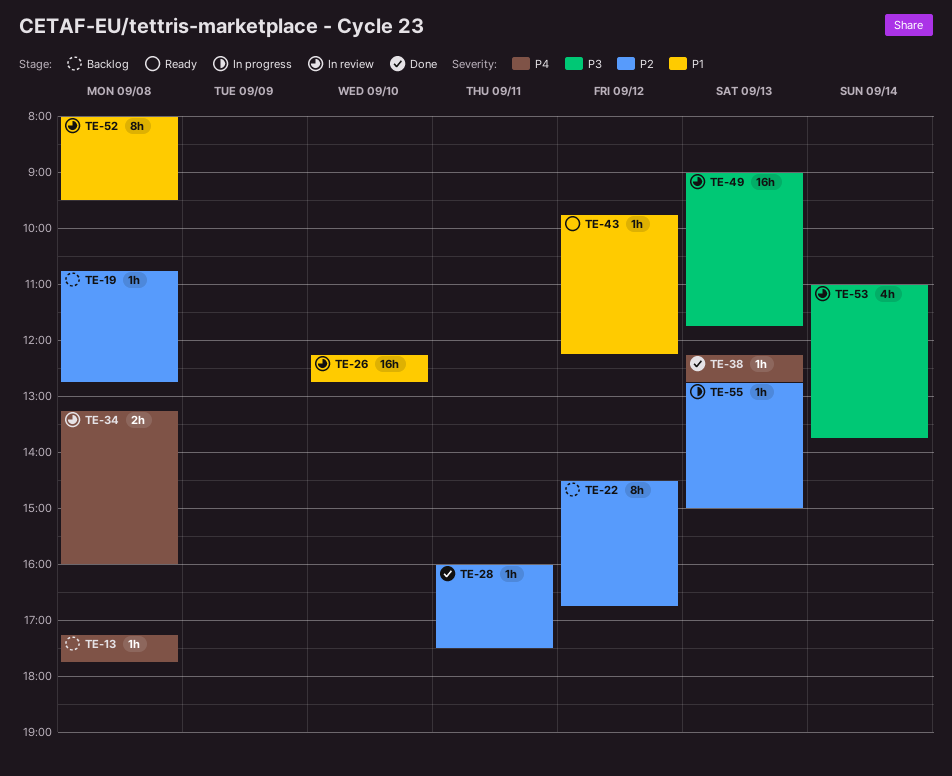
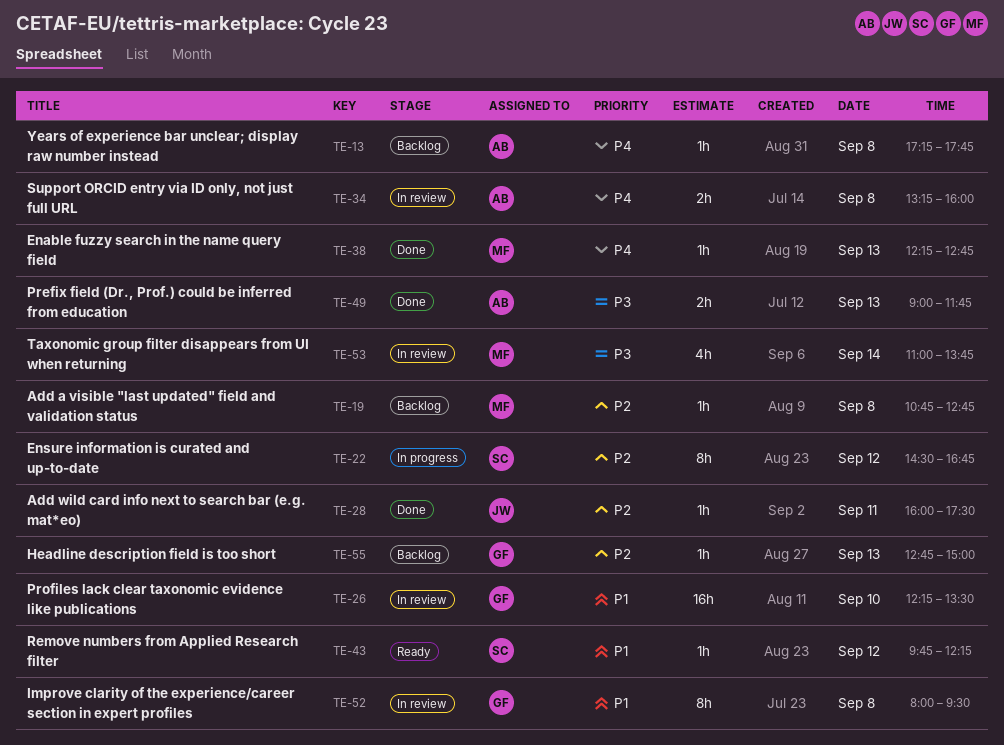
TE-22, status: Backlog -> In progress
TE-26, ends: 12:45 -> 13:30
TE-49, status: In review -> Done
TE-49, estimate: 16h -> 2h
TE-55, status: In progress -> Backlog

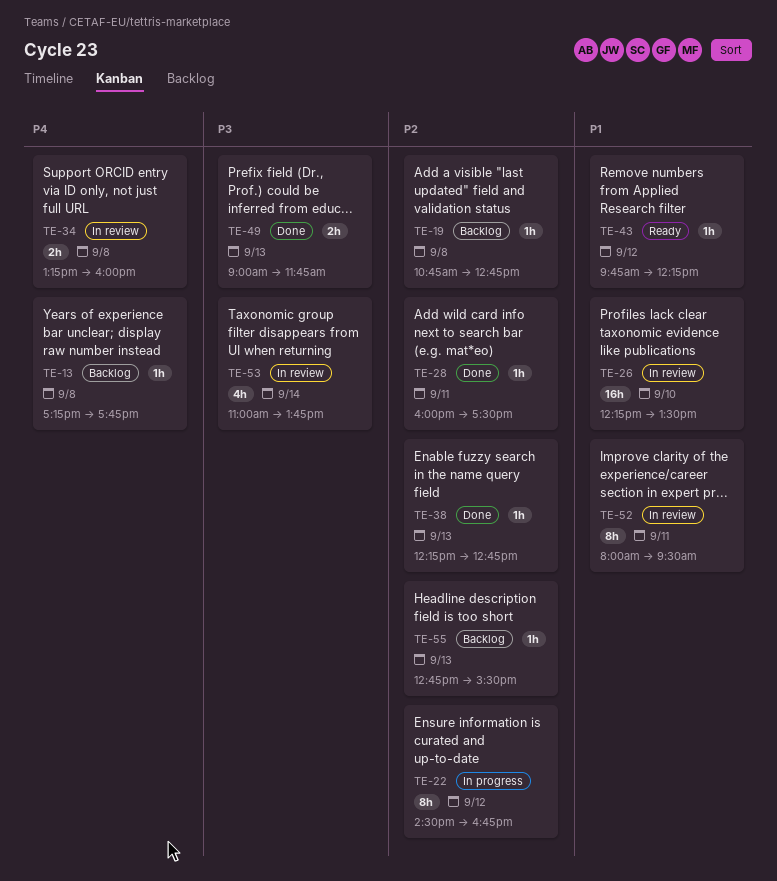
TE-38, priority: P4 -> P2
TE-52, day: Sep 8 -> Sep 11
TE-55, ends: 15:00 -> 15:30

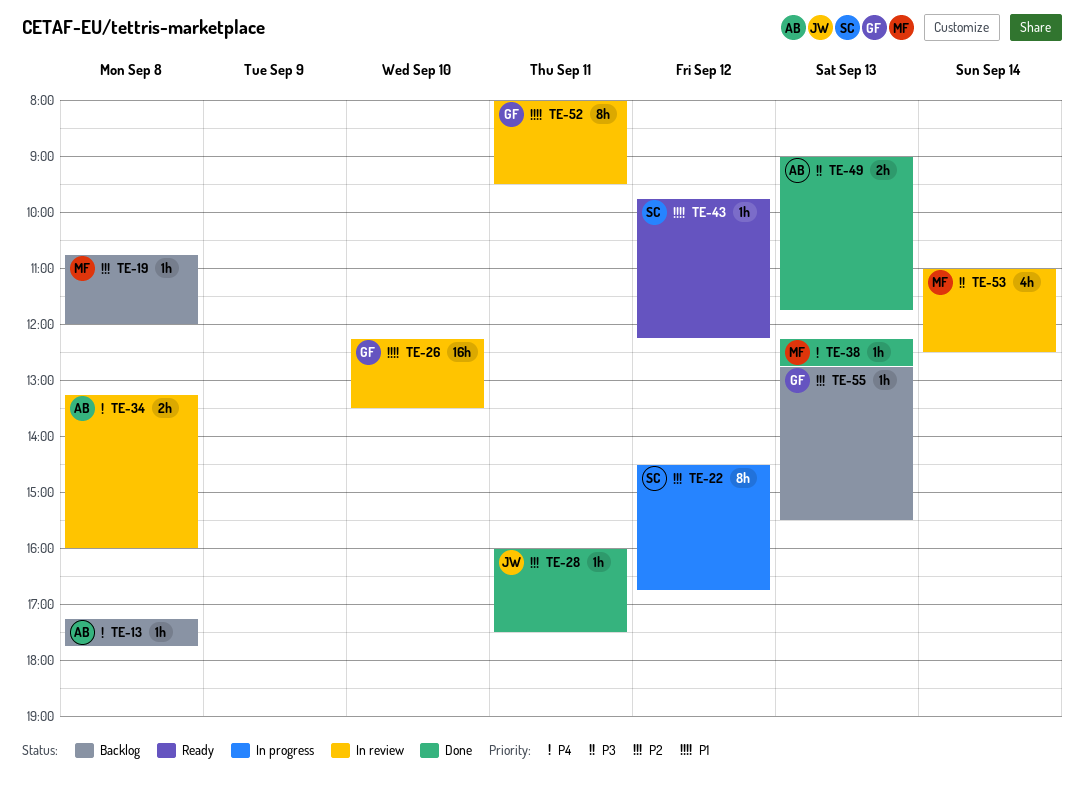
TE-19, ends: 12:45 -> 12:00
TE-38, priority: P2 -> P4
TE-53, ends: 13:45 -> 12:30

